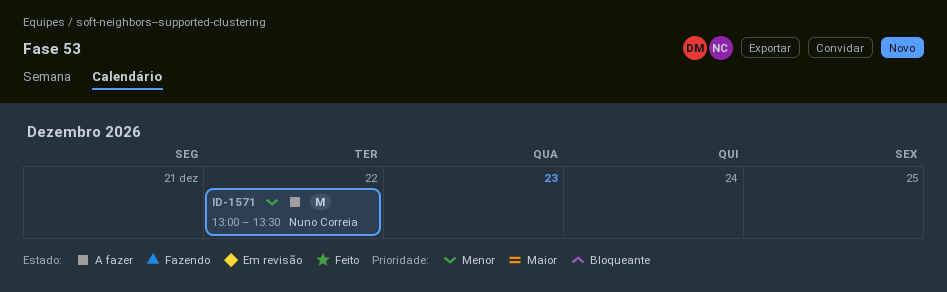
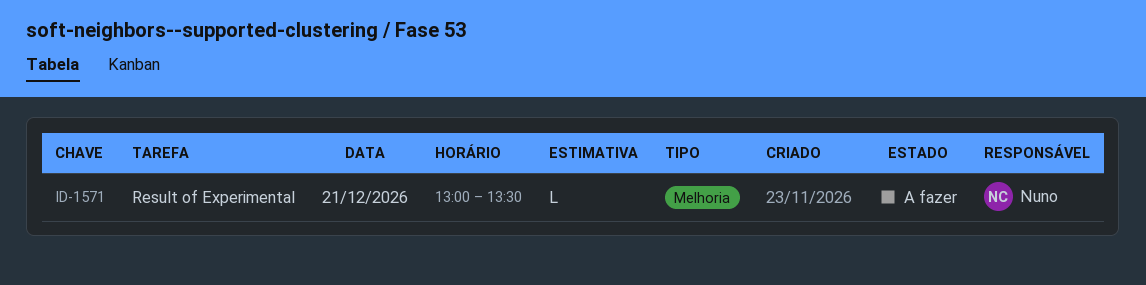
ID-1571, estimate: M -> L
ID-1571, day: Dec 22 -> Dec 21

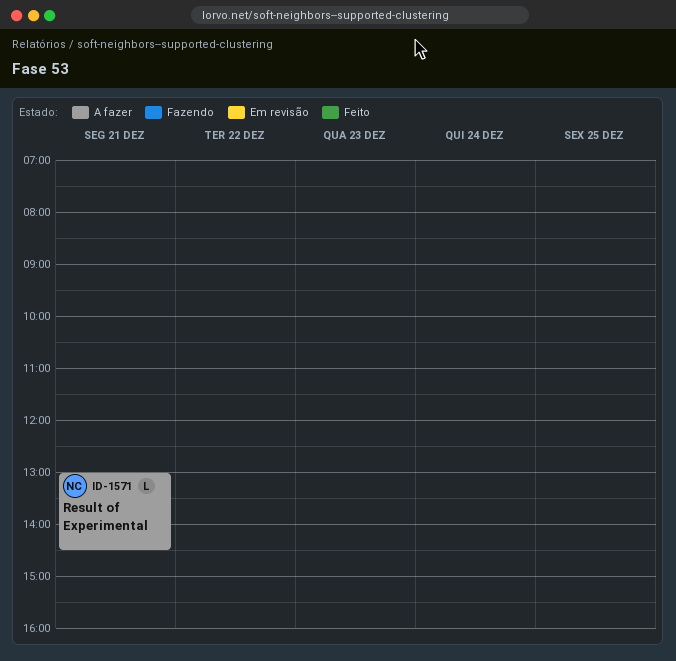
ID-1571, ends: 13:30 -> 14:30

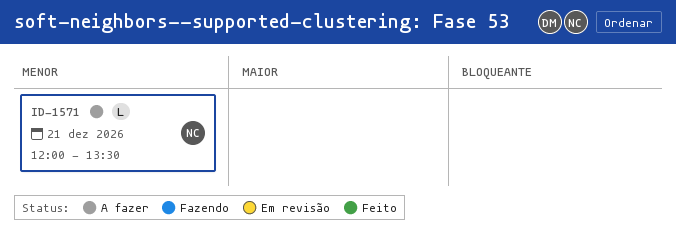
ID-1571, begins: 13:00 -> 12:00
ID-1571, ends: 14:30 -> 13:30

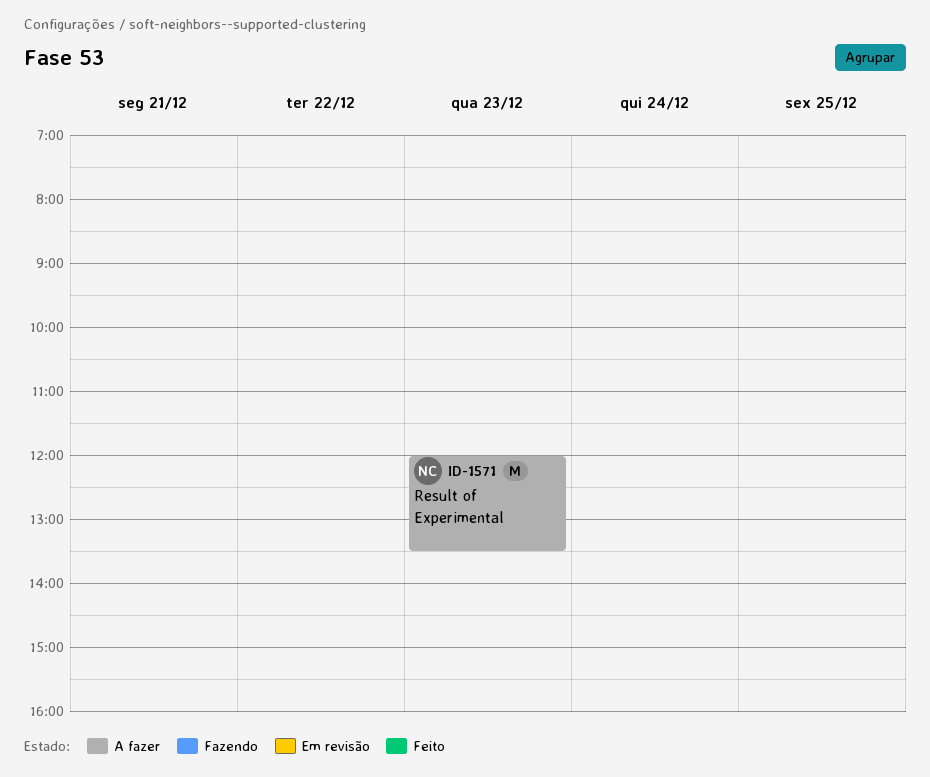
ID-1571, estimate: L -> M
ID-1571, day: Dec 21 -> Dec 23

